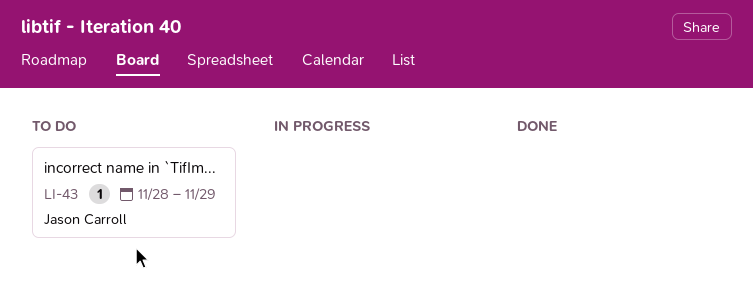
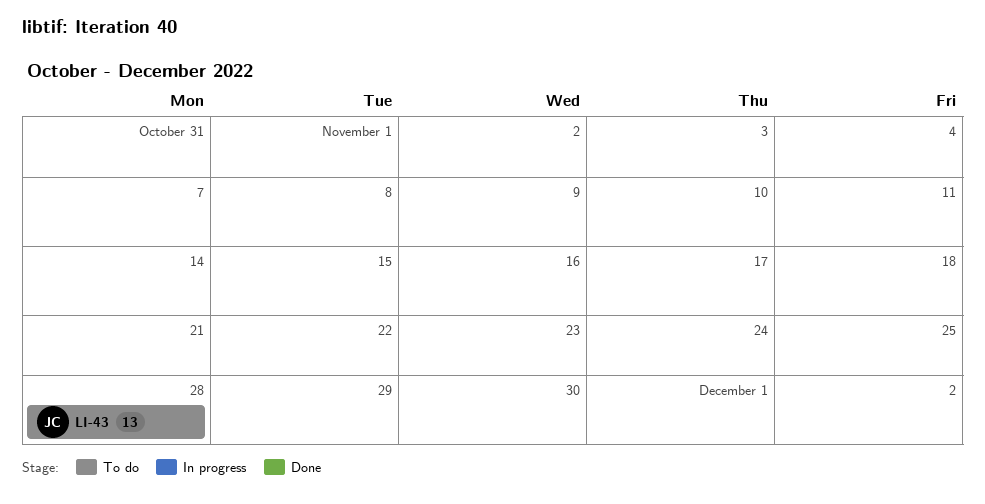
LI-43, estimate: 1 -> 13
LI-43, due: Nov 29 -> Nov 28

